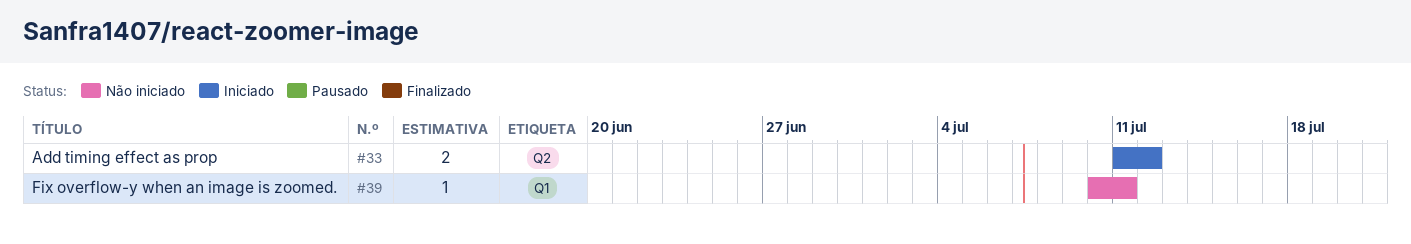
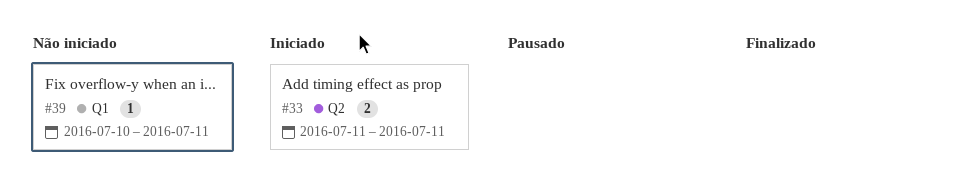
#33, due: Jul 12 -> Jul 11

